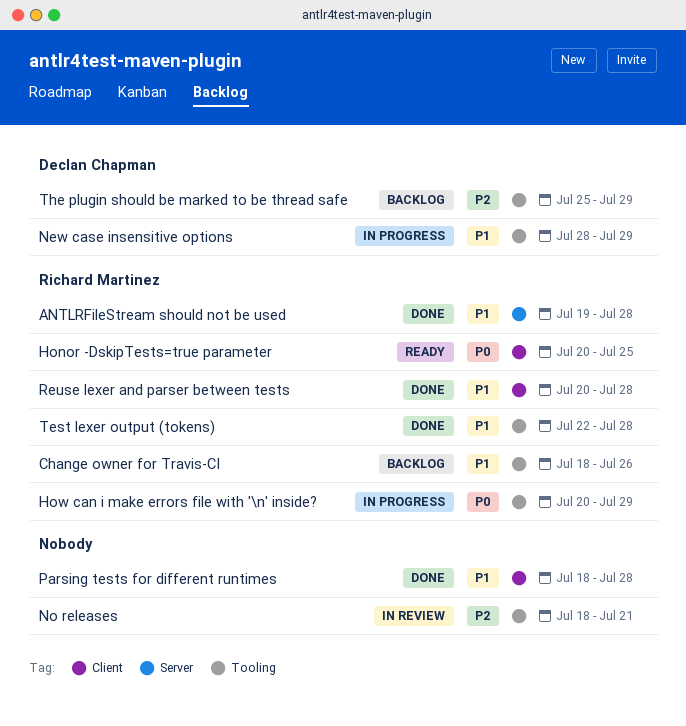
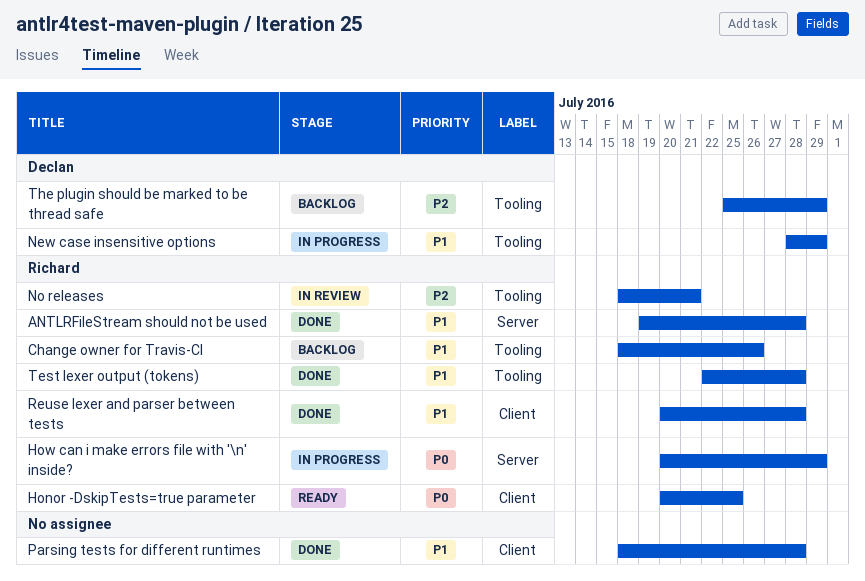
How can i make errors file with '\n' inside?, label: Tooling -> Server
No releases, owner: none -> Richard Martinez

